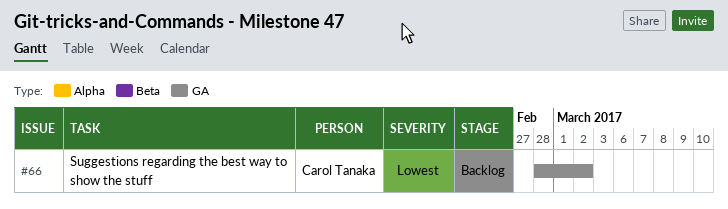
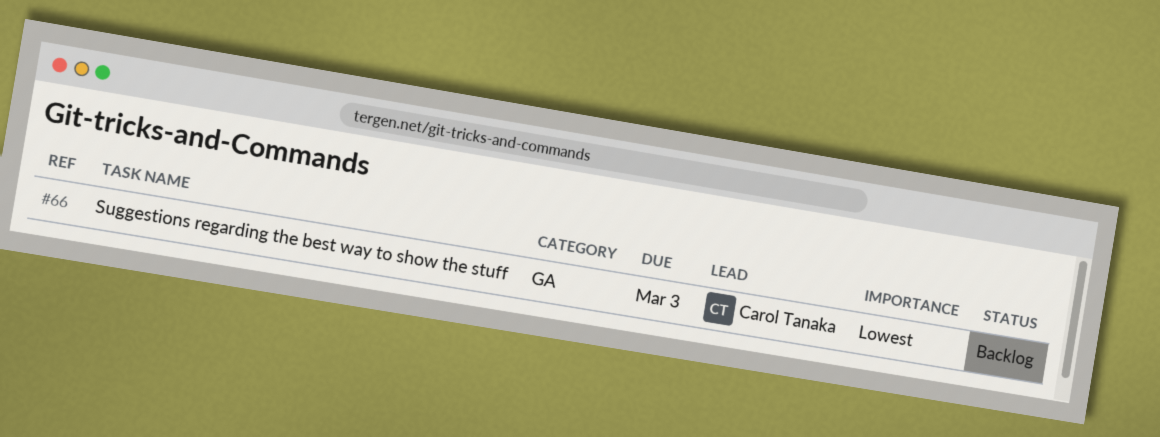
#66, due: Mar 2 -> Mar 3

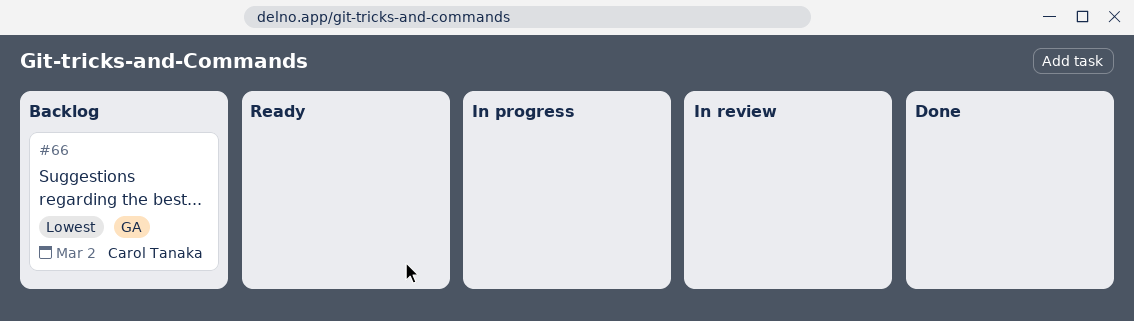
#66, due: Mar 3 -> Mar 2

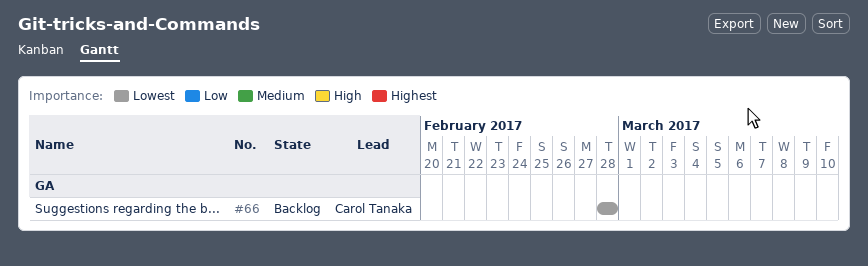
#66, due: Mar 2 -> Feb 28

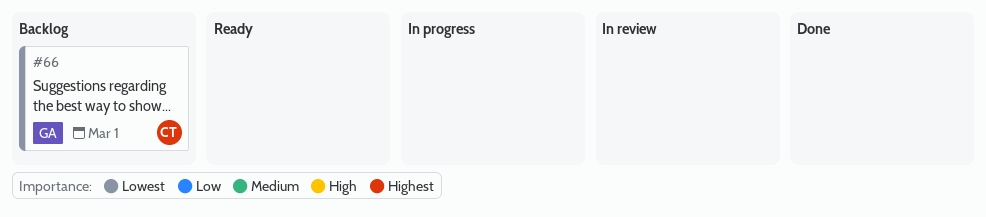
#66, due: Feb 28 -> Mar 1

